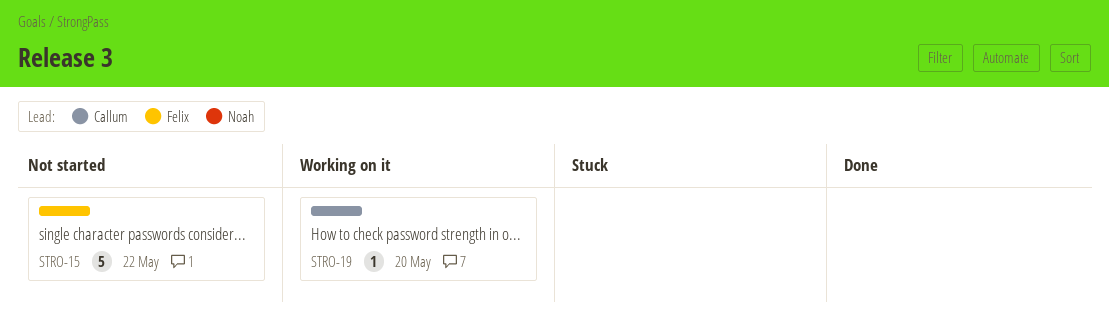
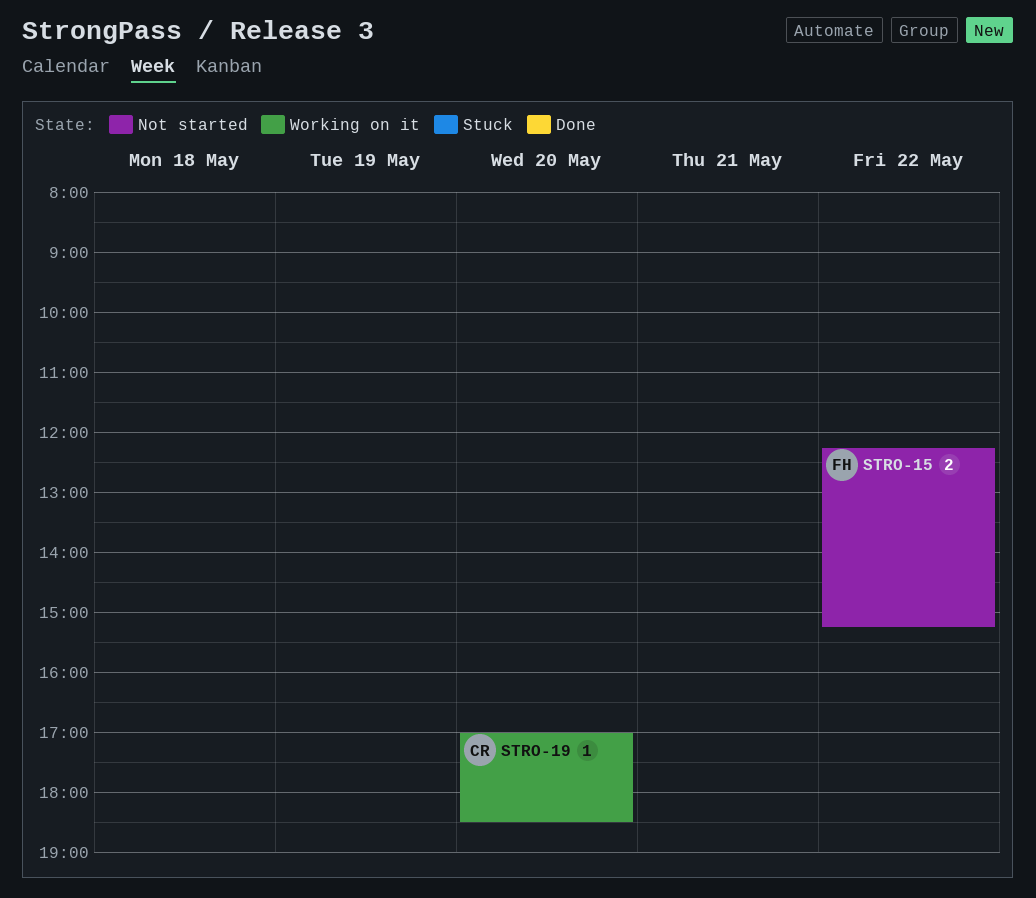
STRO-15, estimate: 5 -> 2

